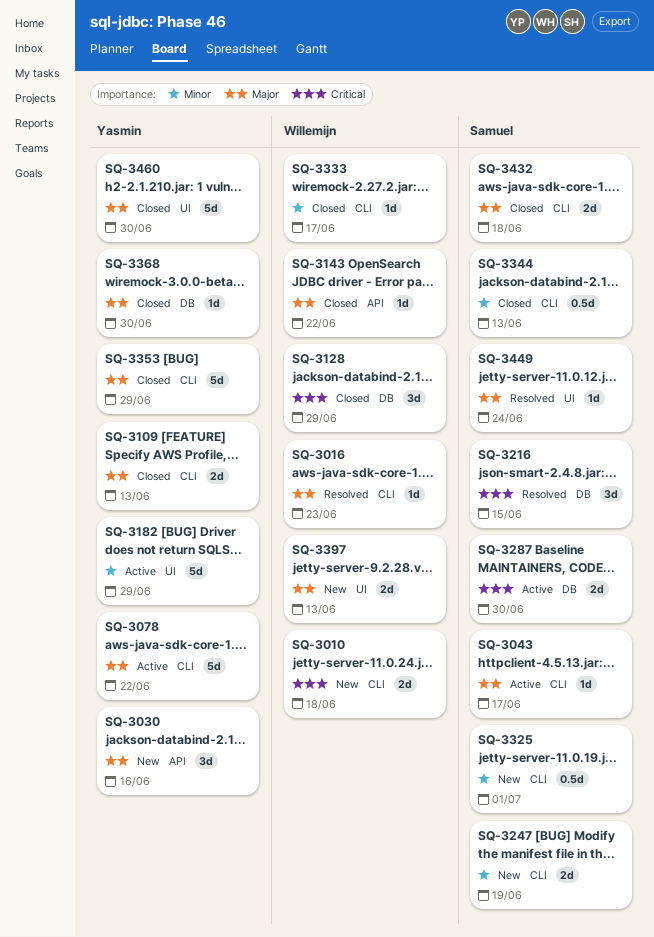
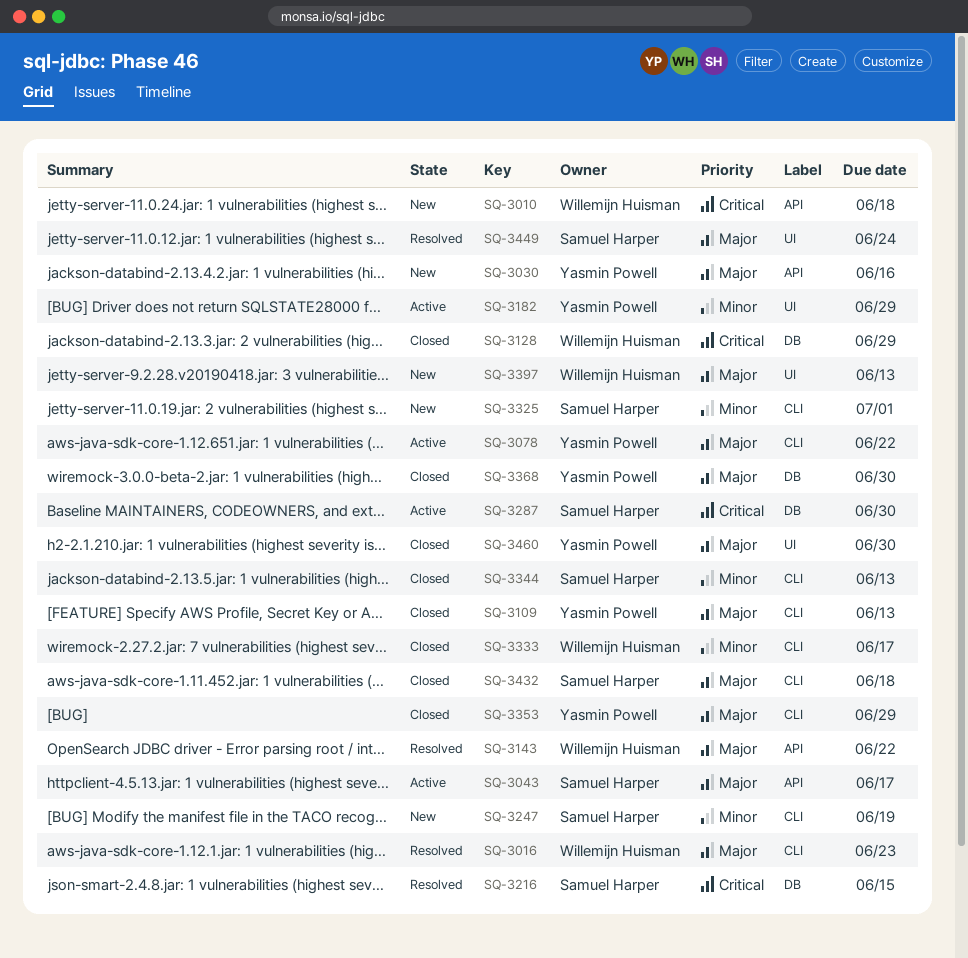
SQ-3010, label: CLI -> API
SQ-3043, label: CLI -> API
SQ-3143, status: Closed -> Resolved

